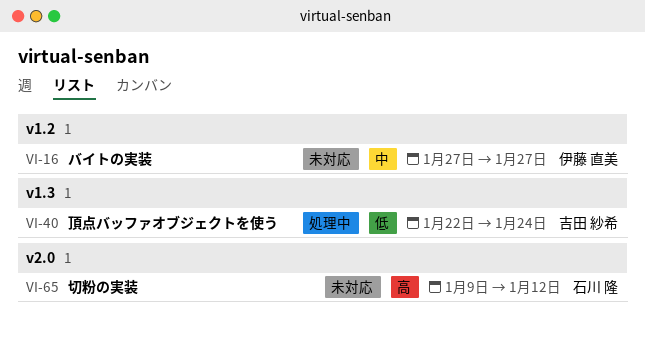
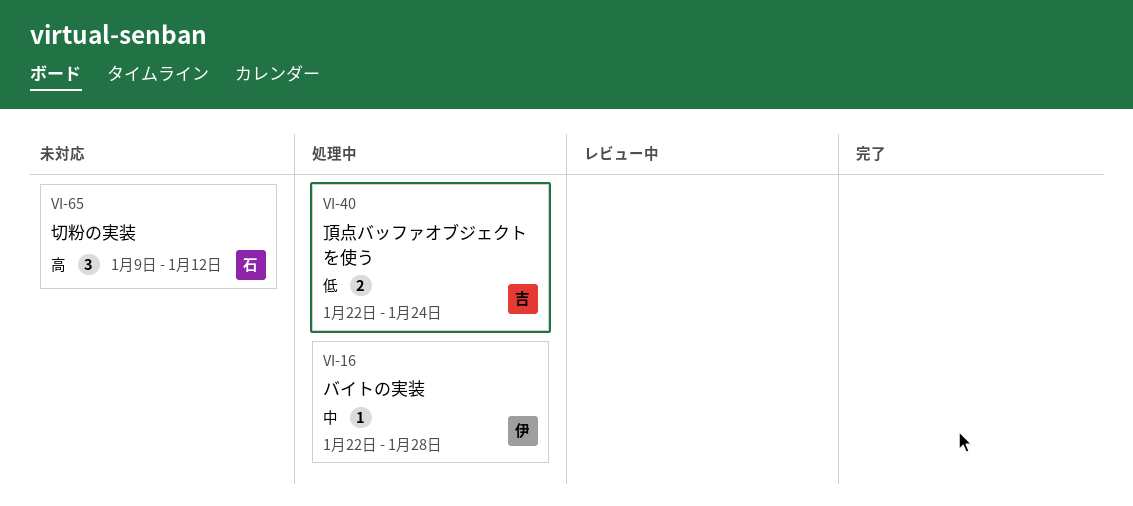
VI-16, status: 未対応 -> 処理中
VI-16, start: Jan 27 -> Jan 22
VI-16, due: Jan 27 -> Jan 28

